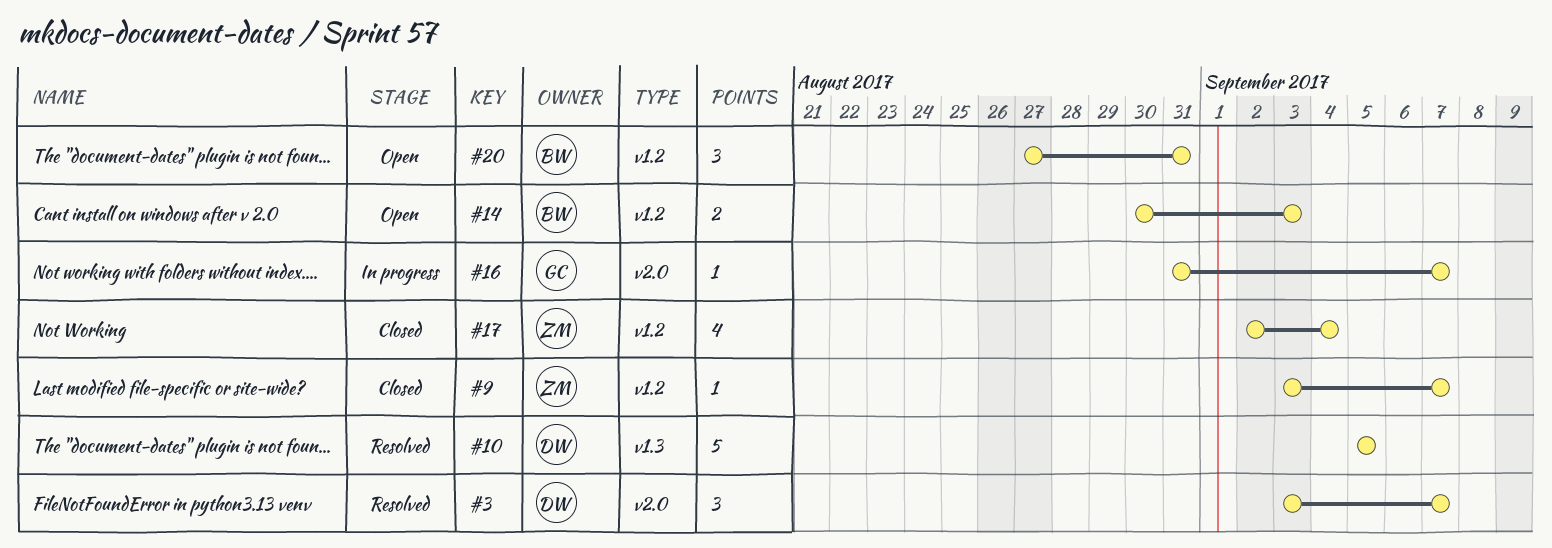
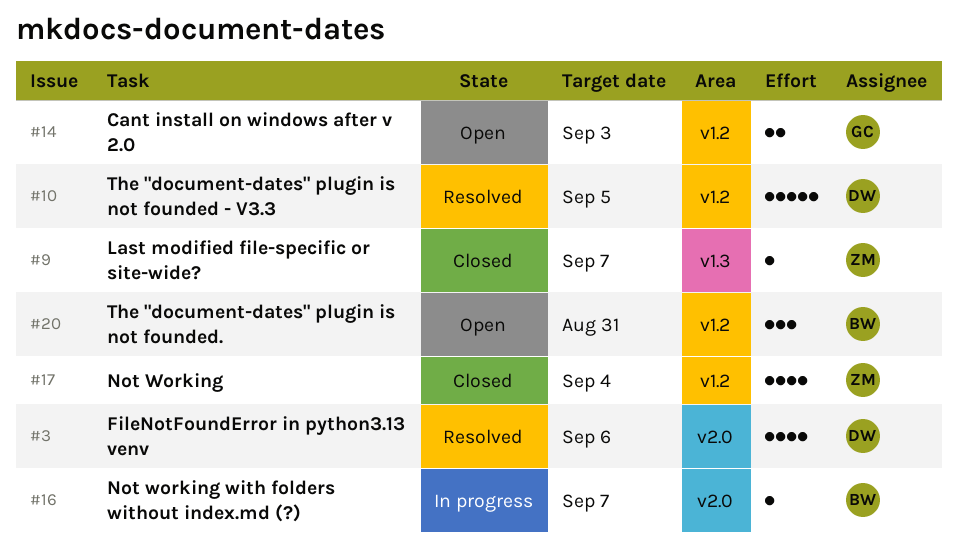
#3, estimate: 3 -> 4
#3, due: Sep 7 -> Sep 6
#9, label: v1.2 -> v1.3
#10, label: v1.3 -> v1.2
#14, owner: BW -> GC
#16, owner: GC -> BW

